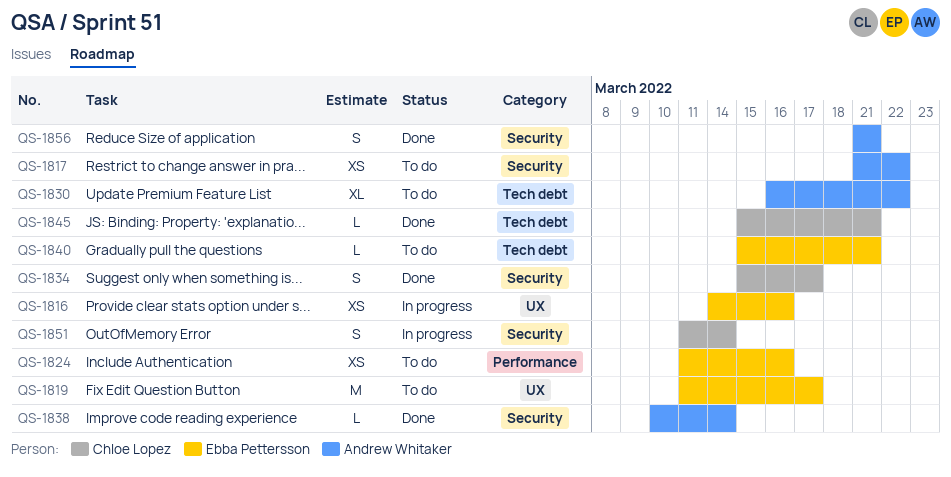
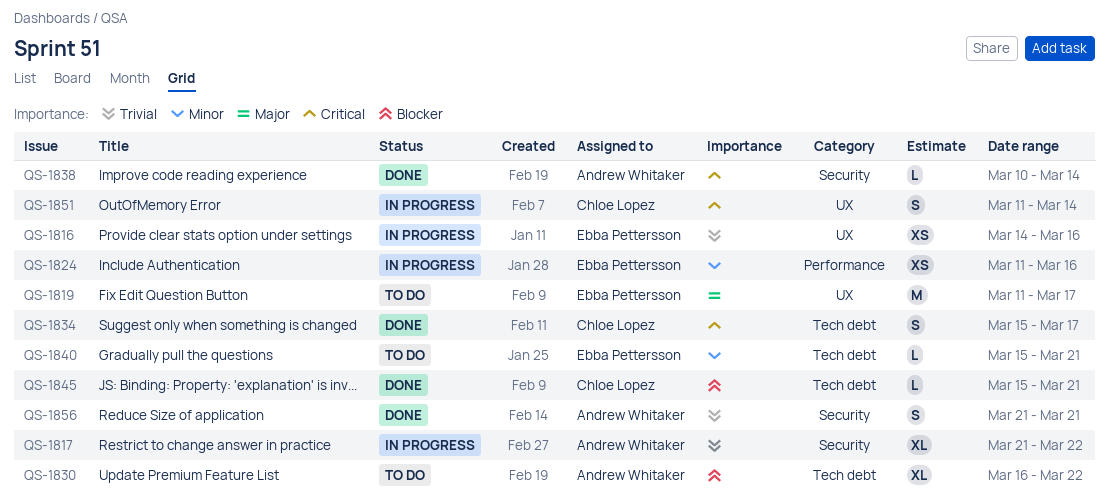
QS-1817, status: To do -> In progress
QS-1817, estimate: XS -> XL
QS-1824, status: To do -> In progress
QS-1834, label: Security -> Tech debt
QS-1851, label: Security -> UX

